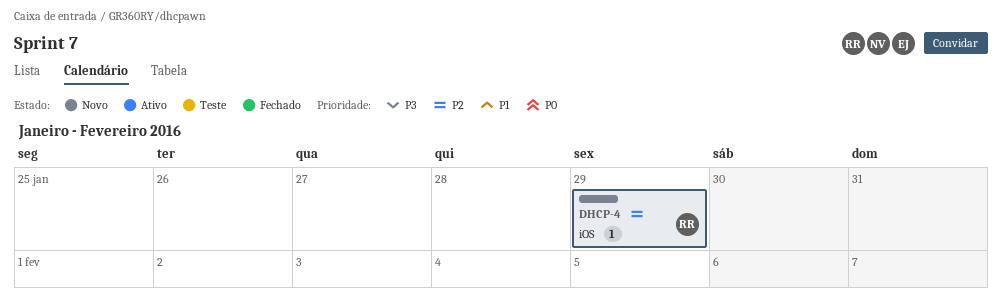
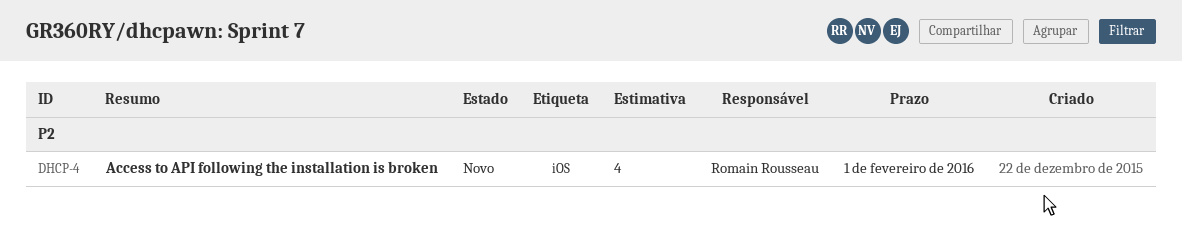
DHCP-4, estimate: 1 -> 4
DHCP-4, due: Jan 29 -> Feb 1

